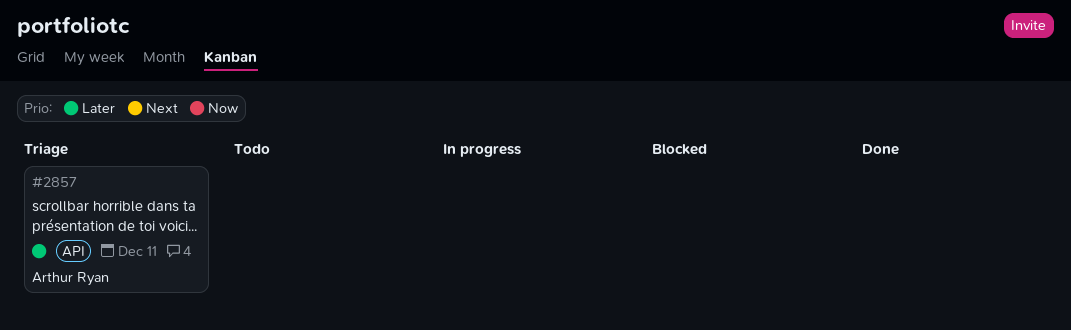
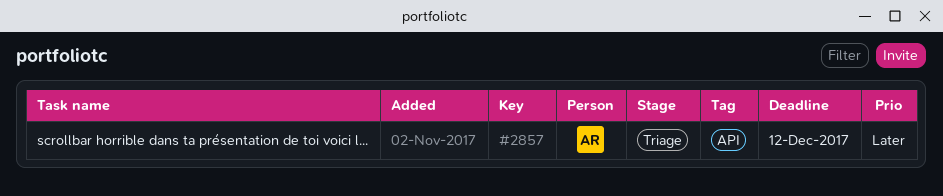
#2857, due: Dec 11 -> Dec 12

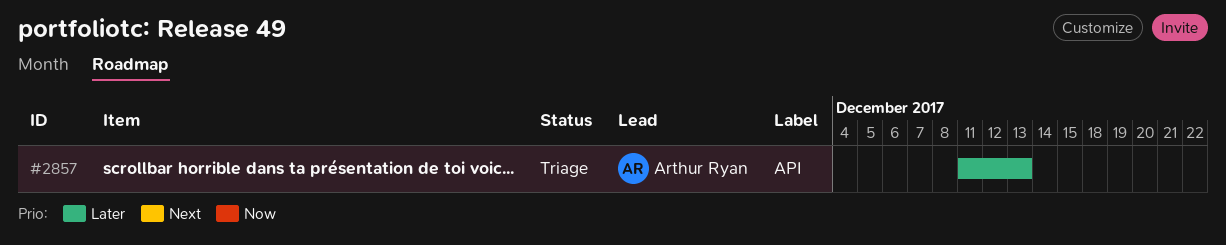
#2857, due: Dec 12 -> Dec 13

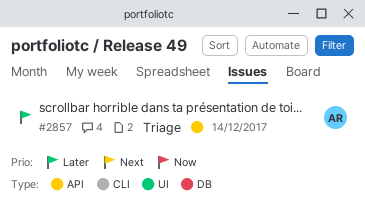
#2857, due: Dec 13 -> Dec 14

